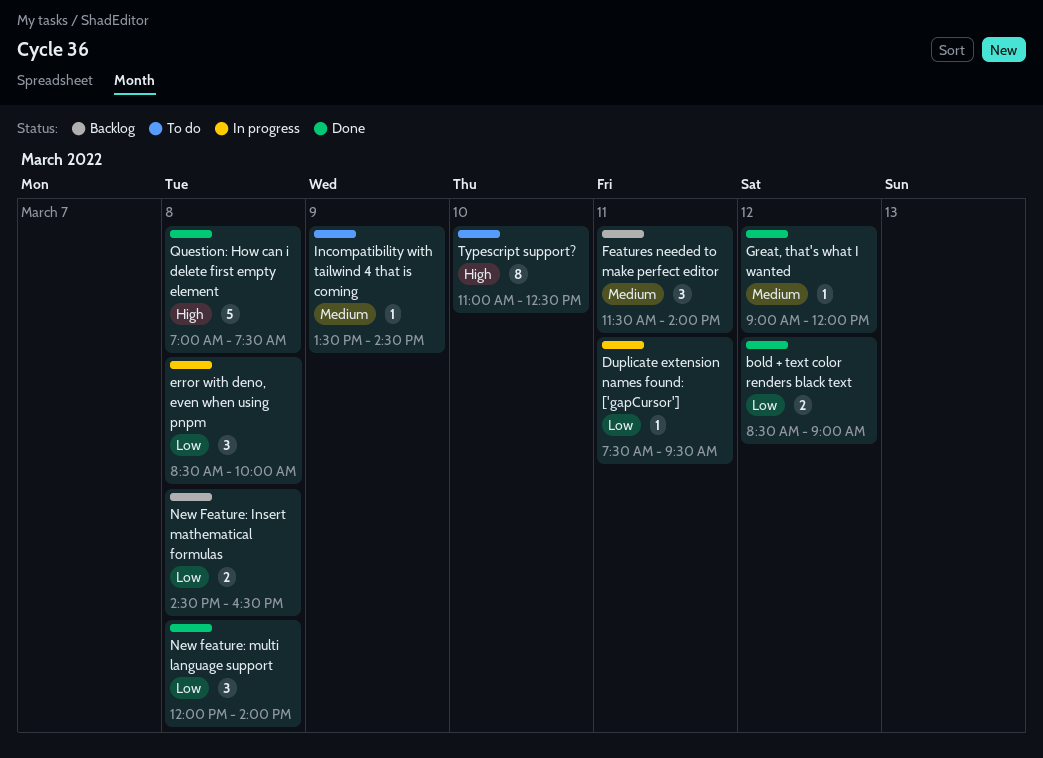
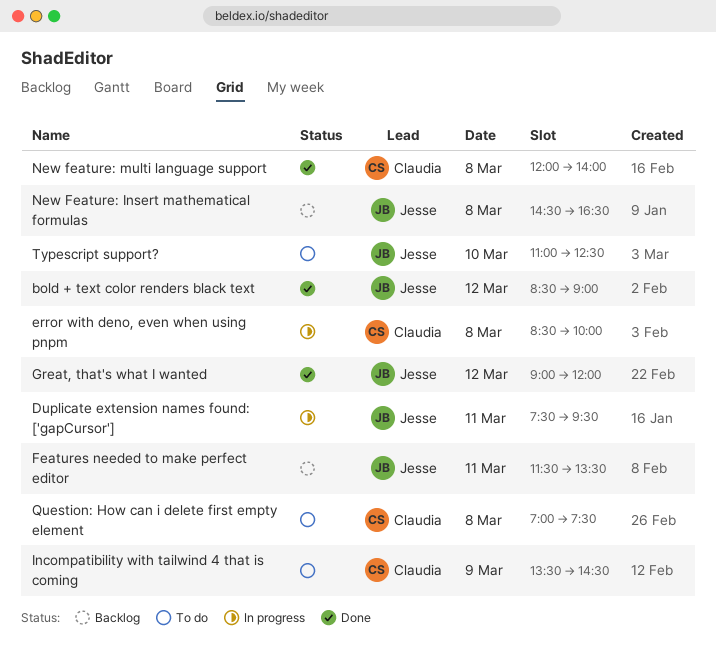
Features needed to make perfect editor, ends: 14:00 -> 13:30
Question: How can i delete first empty element, status: Done -> To do

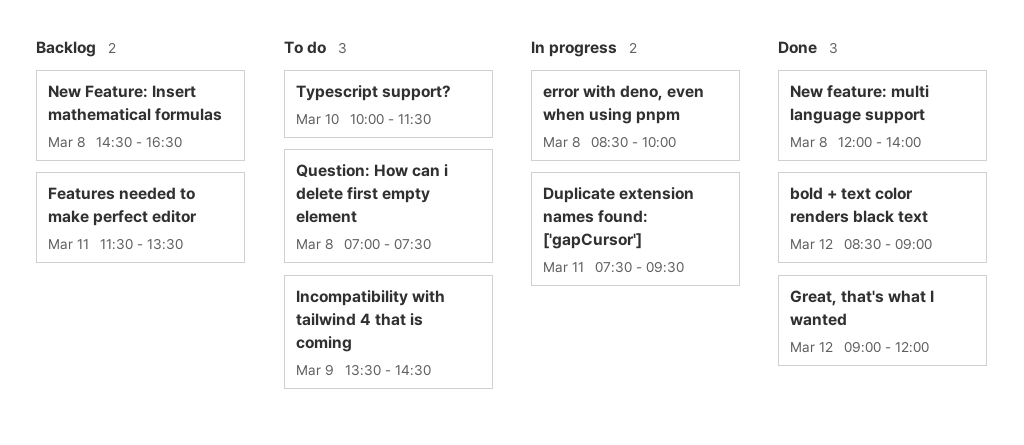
Typescript support?, begins: 11:00 -> 10:00
Typescript support?, ends: 12:30 -> 11:30

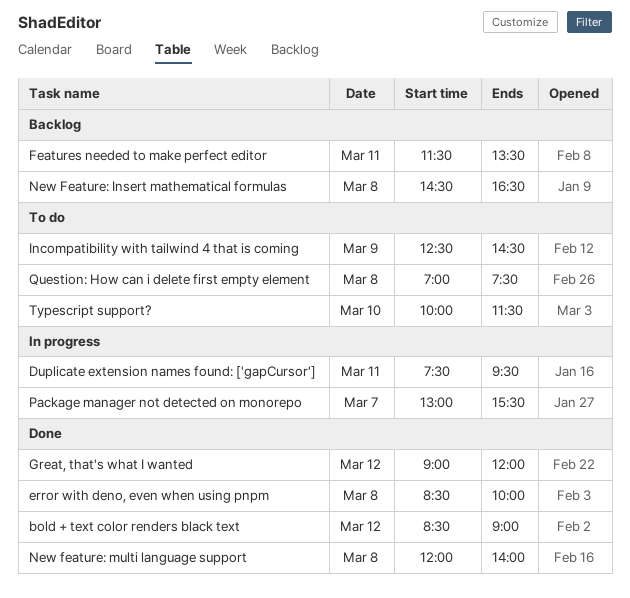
error with deno, even when using pnpm, status: In progress -> Done
Incompatibility with tailwind 4 that is coming, begins: 13:30 -> 12:30
Package manager not detected on monorepo: none -> present

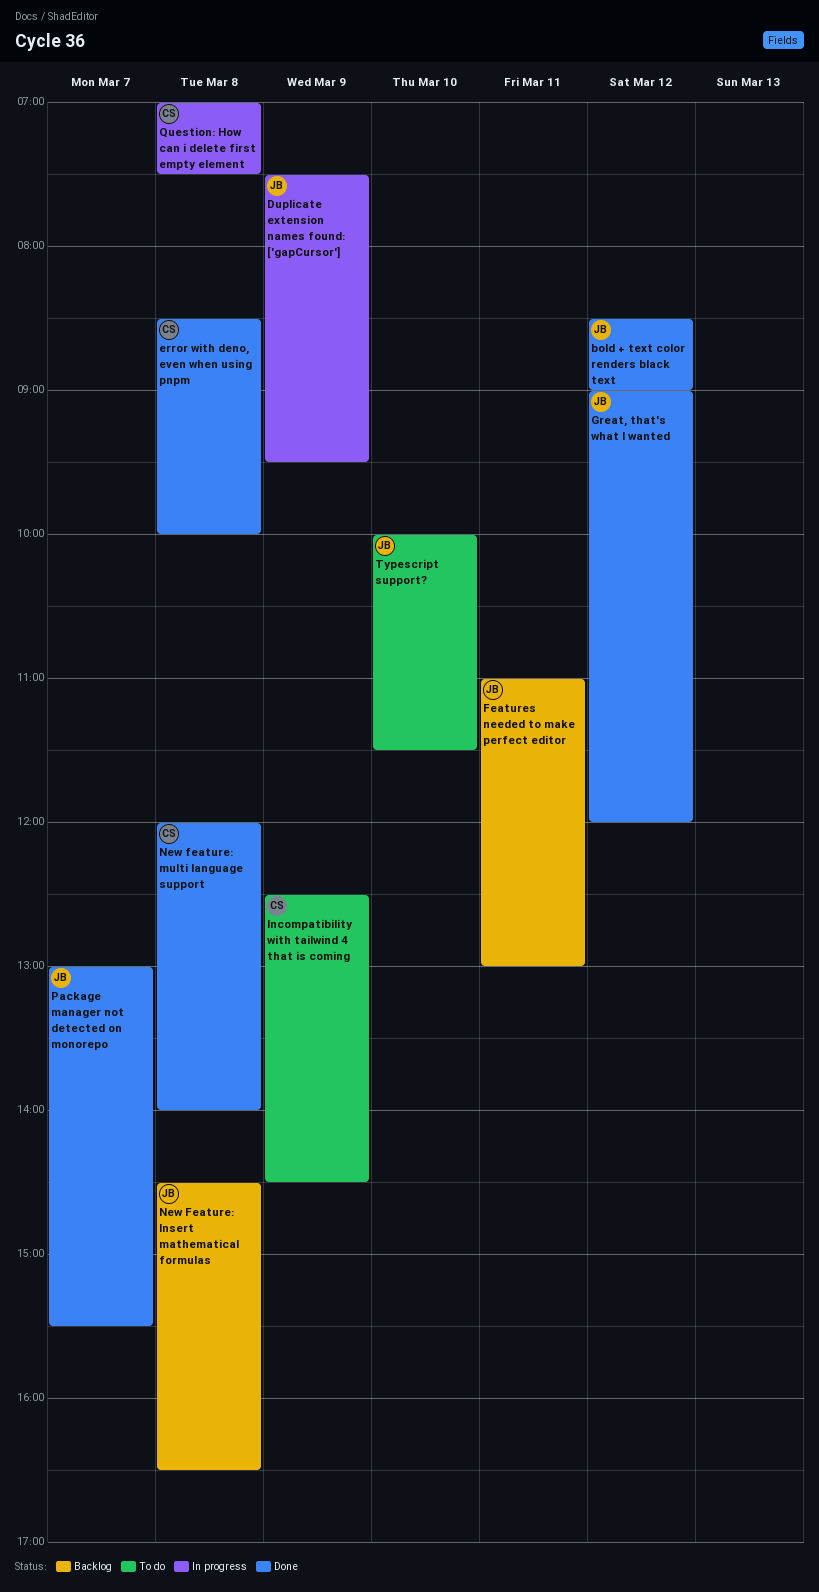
Duplicate extension names found: ['gapCursor'], day: Mar 11 -> Mar 9
Features needed to make perfect editor, begins: 11:30 -> 11:00
Features needed to make perfect editor, ends: 13:30 -> 13:00
Package manager not detected on monorepo, status: In progress -> Done
Question: How can i delete first empty element, status: To do -> In progress

